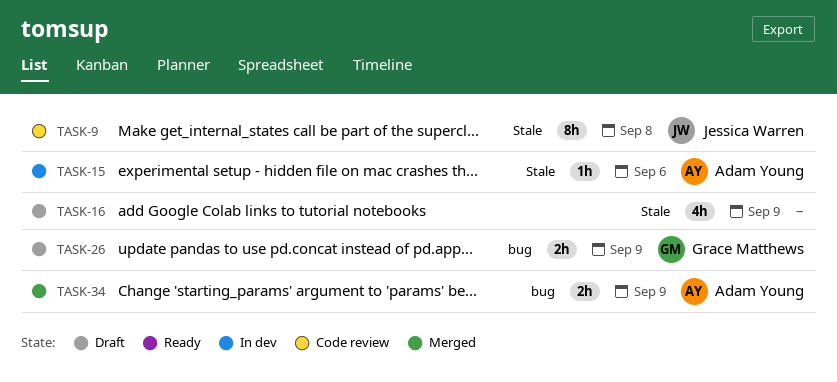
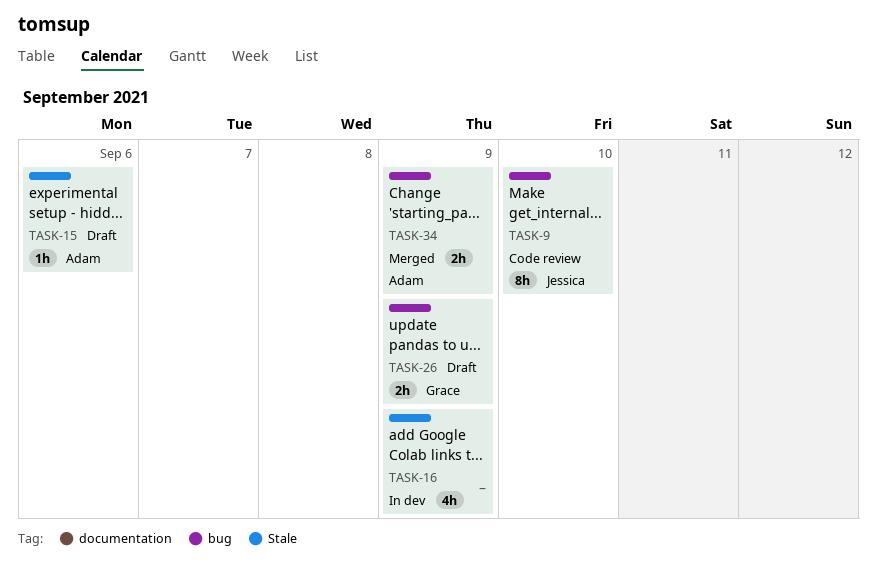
TASK-9, label: Stale -> bug
TASK-9, due: Sep 8 -> Sep 10
TASK-15, status: In dev -> Draft
TASK-16, status: Draft -> In dev

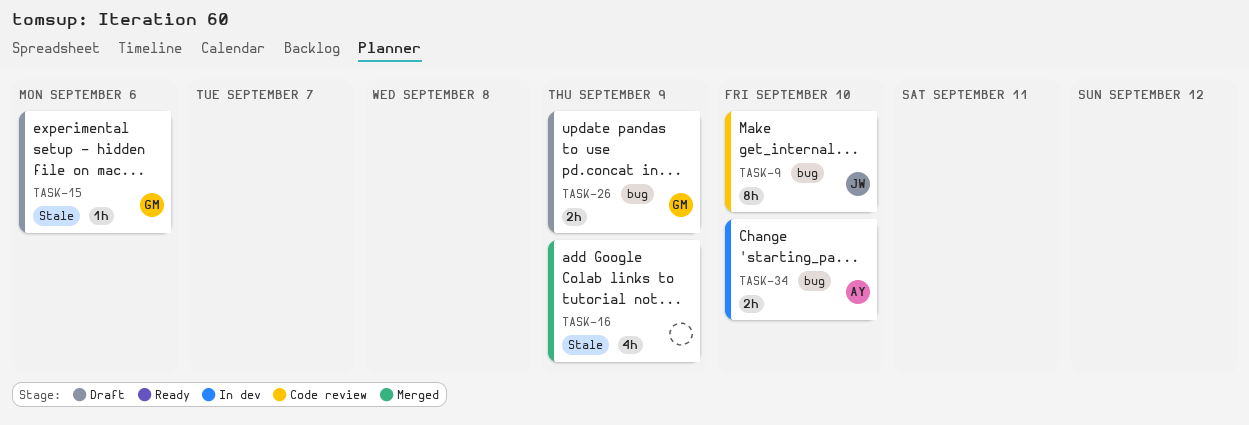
TASK-15, owner: Adam -> Grace
TASK-16, status: In dev -> Merged
TASK-34, status: Merged -> In dev
TASK-34, due: Sep 9 -> Sep 10

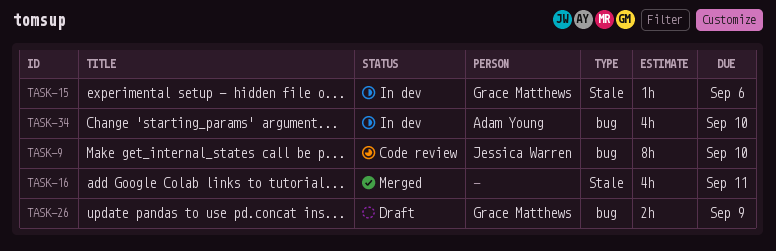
TASK-15, status: Draft -> In dev
TASK-16, due: Sep 9 -> Sep 11
TASK-34, estimate: 2h -> 4h

